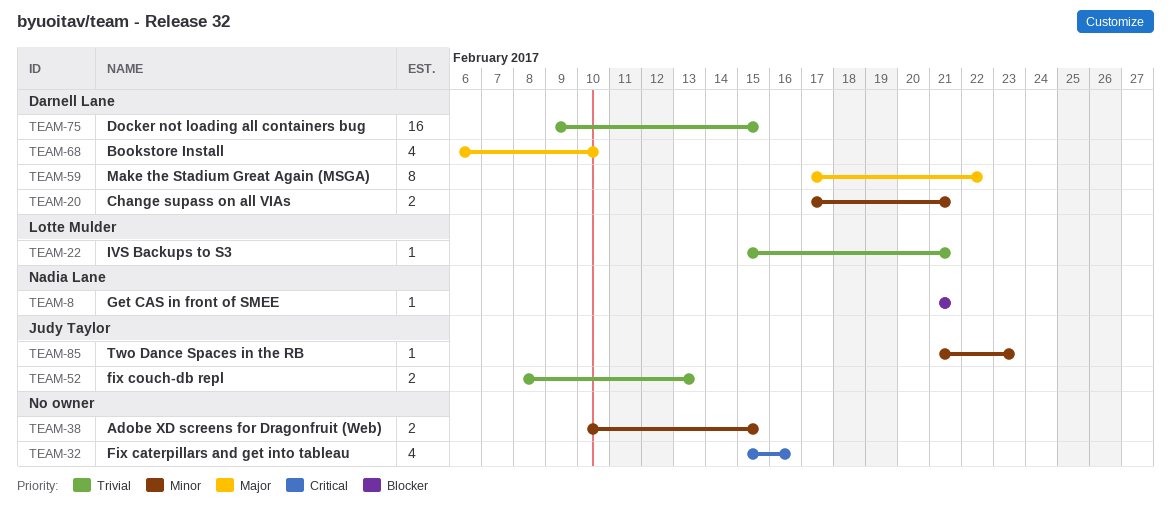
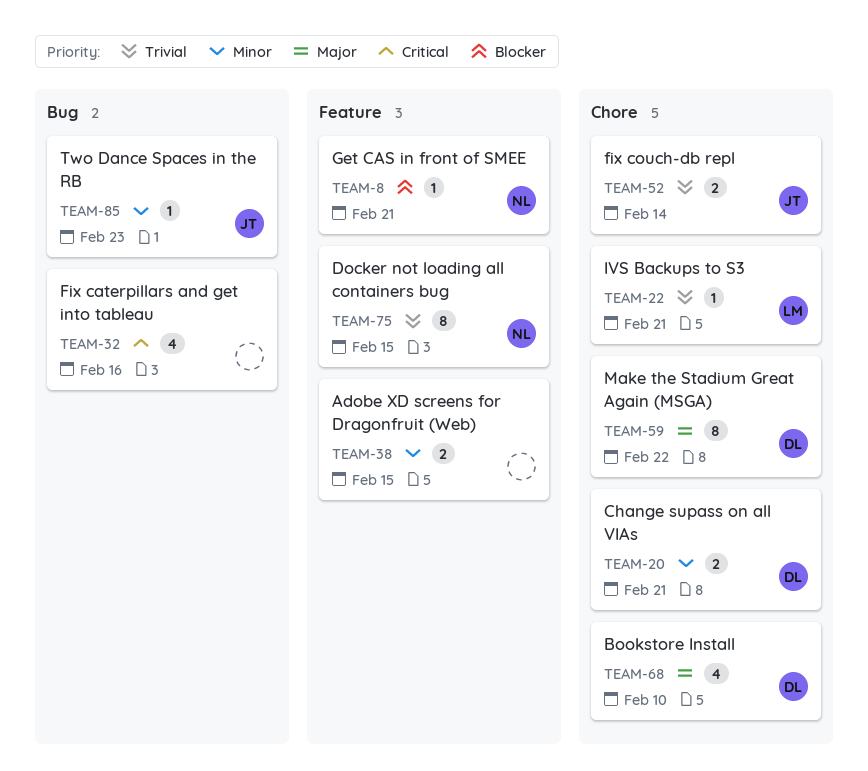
TEAM-52, due: Feb 13 -> Feb 14
TEAM-75, owner: Darnell Lane -> Nadia Lane
TEAM-75, estimate: 16 -> 8

